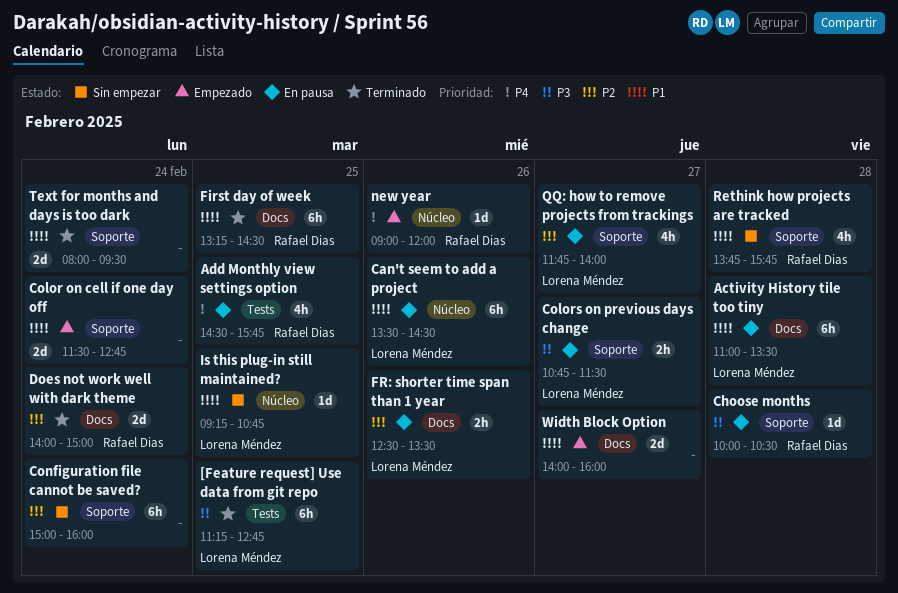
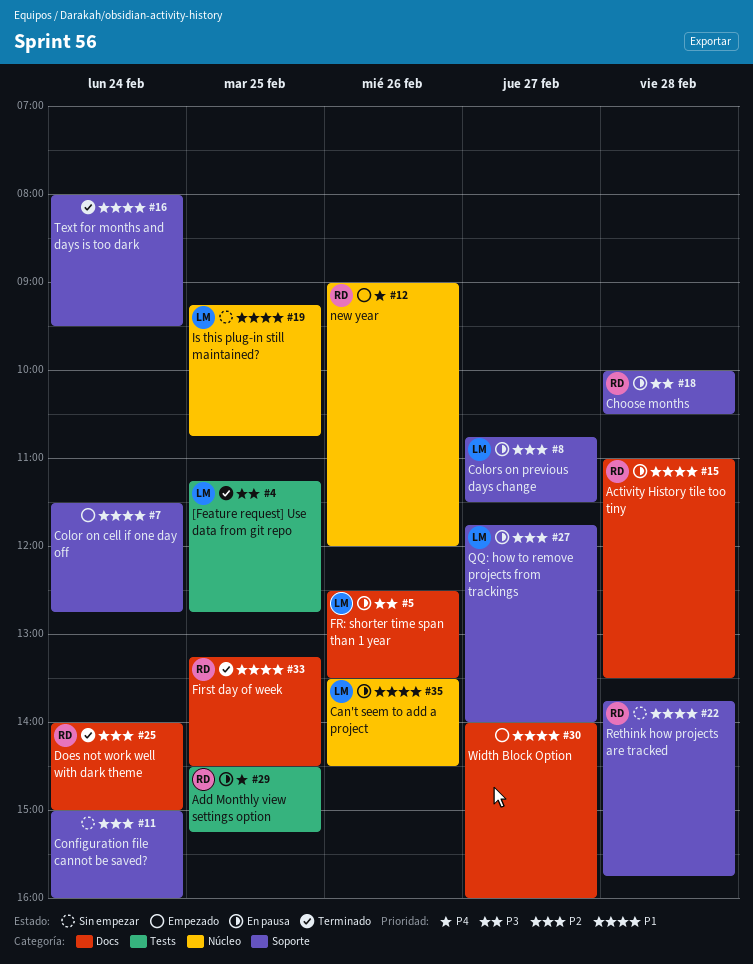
Activity History tile too tiny, owner: Lorena Méndez -> Rafael Dias
Add Monthly view settings option, ends: 15:45 -> 15:15
Colors on previous days change, priority: P3 -> P2
FR: shorter time span than 1 year, priority: P2 -> P3

